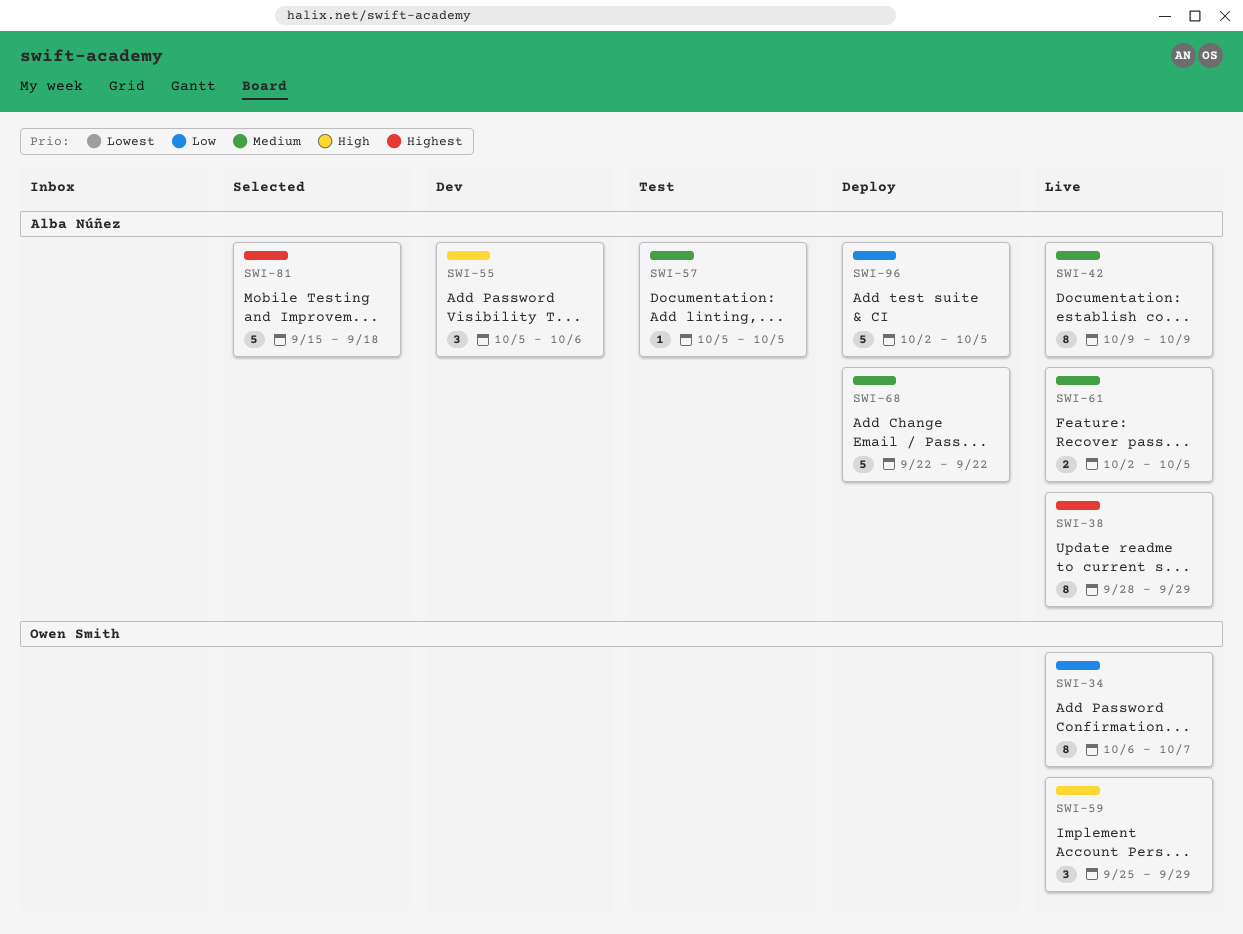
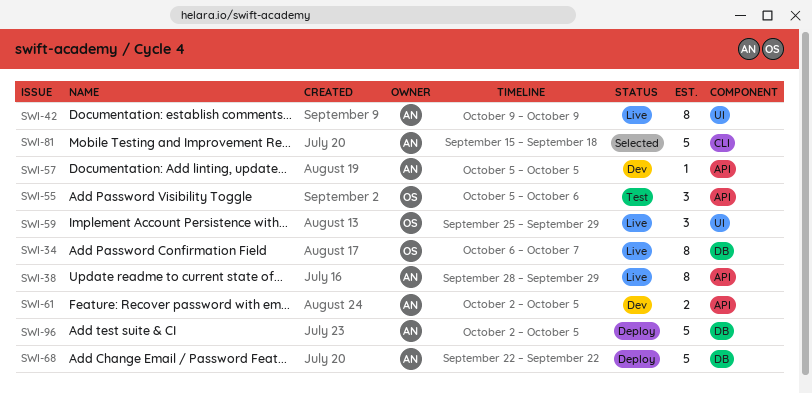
SWI-55, status: Dev -> Test
SWI-55, owner: Alba Núñez -> Owen Smith
SWI-57, status: Test -> Dev
SWI-61, status: Live -> Dev

